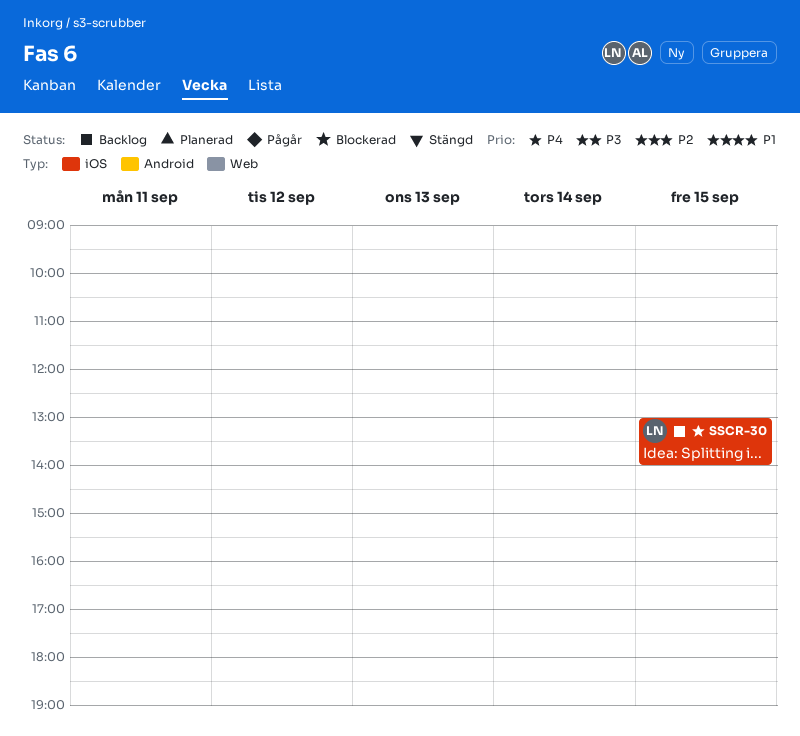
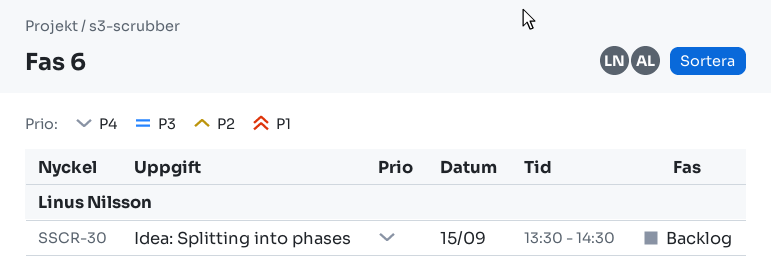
SSCR-30, begins: 13:00 -> 13:30
SSCR-30, ends: 14:00 -> 14:30

